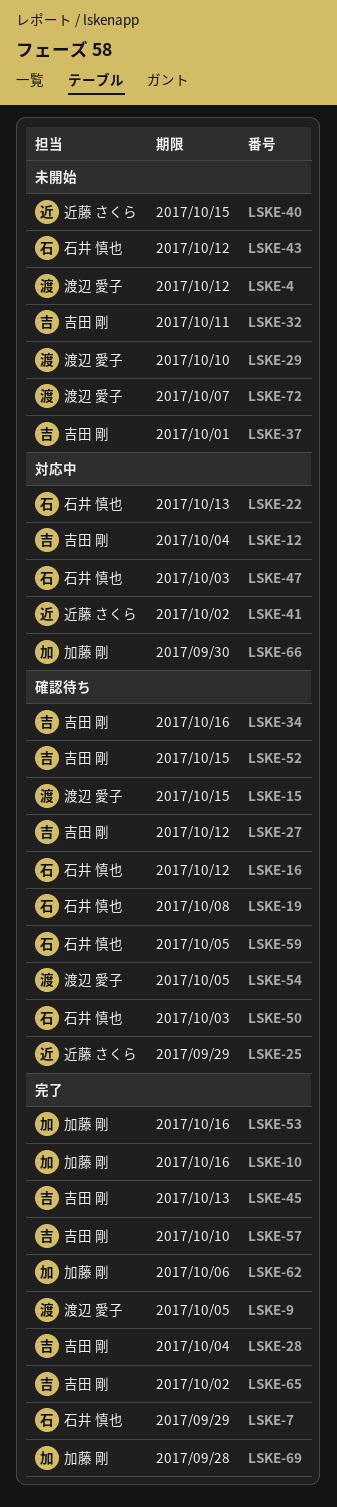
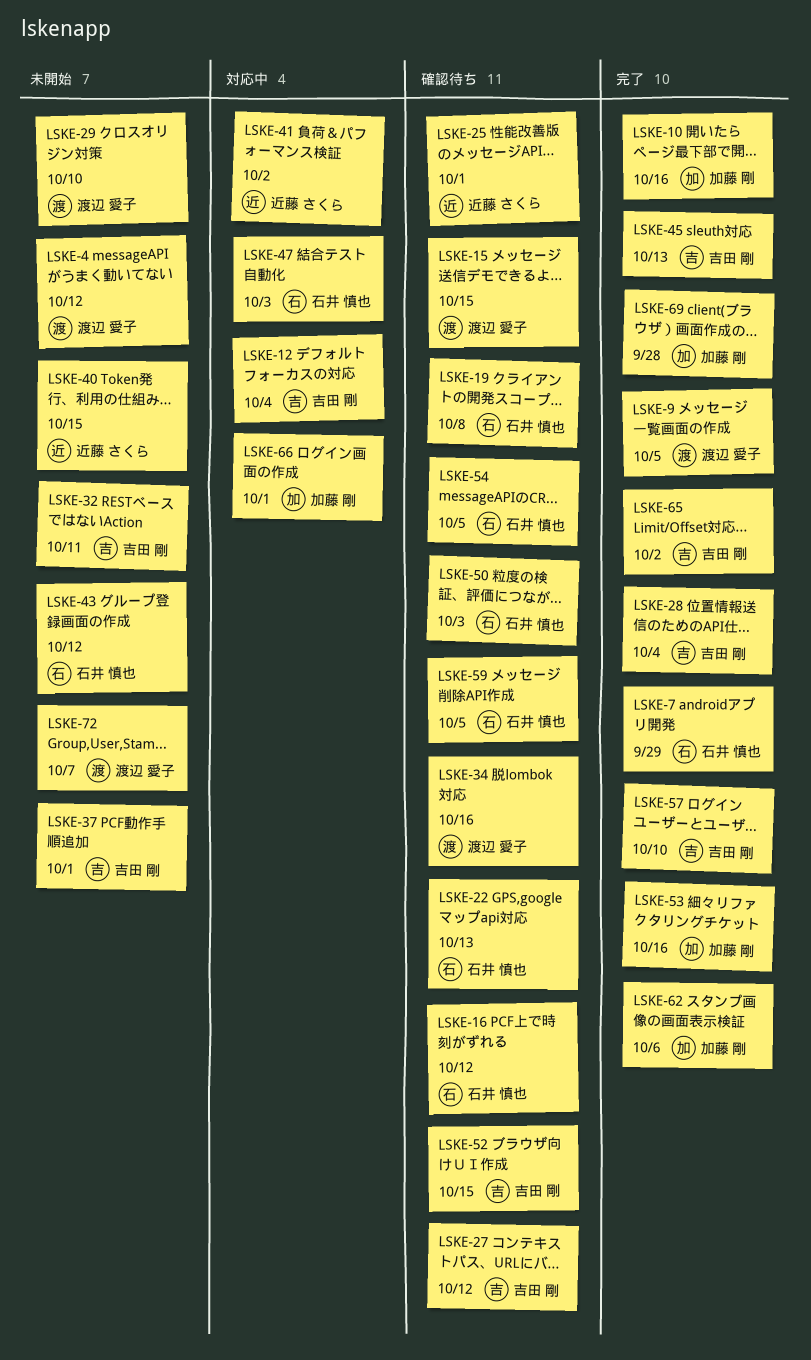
LSKE-22, status: 対応中 -> 確認待ち
LSKE-25, due: Sep 29 -> Oct 1
LSKE-34, owner: 吉田 剛 -> 渡辺 愛子
LSKE-54, owner: 渡辺 愛子 -> 石井 慎也
LSKE-66, due: Sep 30 -> Oct 1

